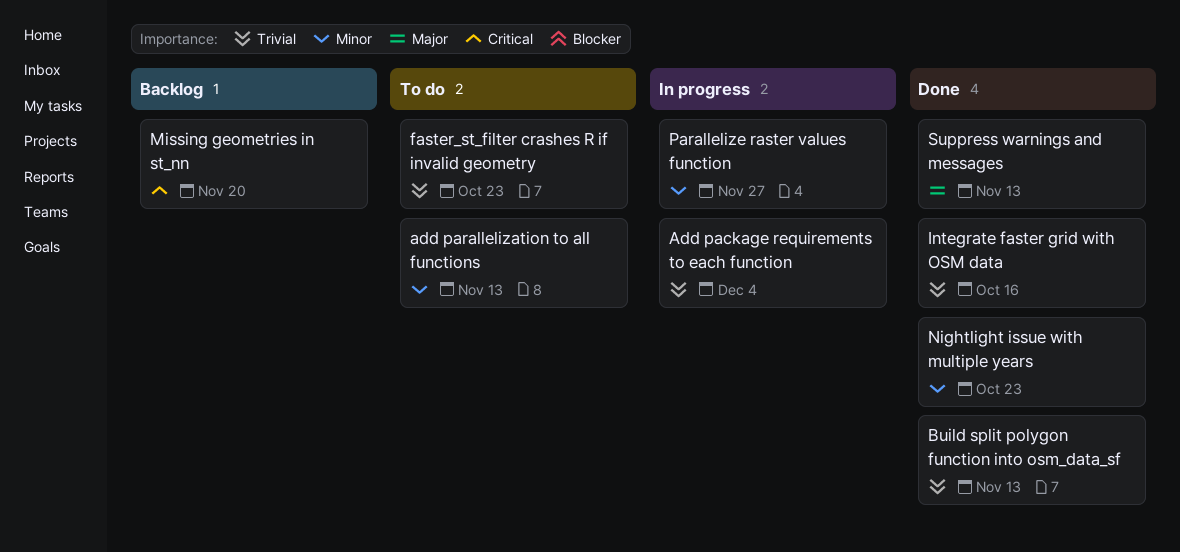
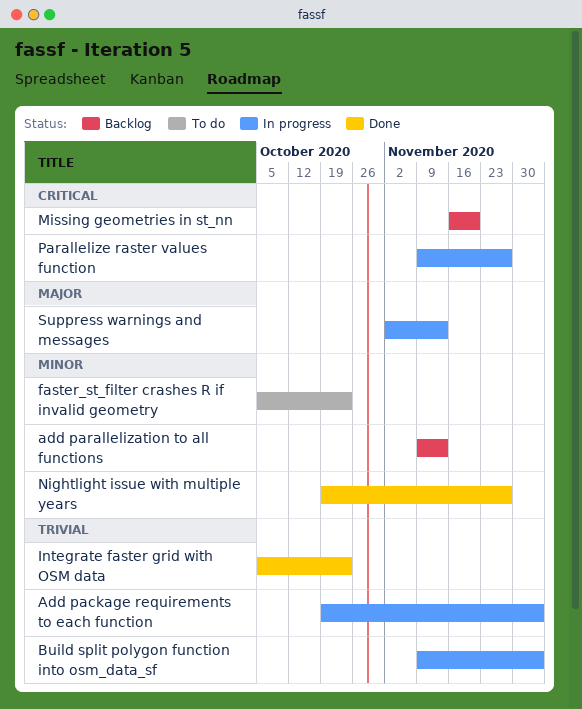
add parallelization to all functions, status: To do -> Backlog
Build split polygon function into osm_data_sf, status: Done -> In progress
Build split polygon function into osm_data_sf, due: Nov 13 -> Dec 4
faster_st_filter crashes R if invalid geometry, priority: Trivial -> Minor
Integrate faster grid with OSM data, due: Oct 16 -> Oct 23
Nightlight issue with multiple years, due: Oct 23 -> Nov 27
Parallelize raster values function, priority: Minor -> Critical
Suppress warnings and messages, status: Done -> In progress

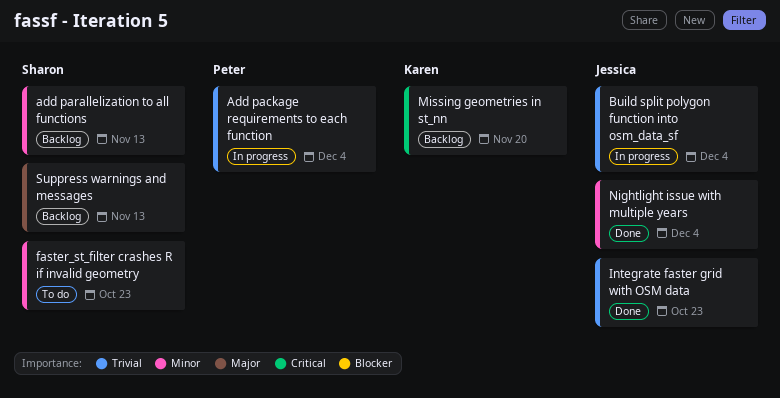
Nightlight issue with multiple years, due: Nov 27 -> Dec 4
Parallelize raster values function: present -> none
Suppress warnings and messages, status: In progress -> Backlog

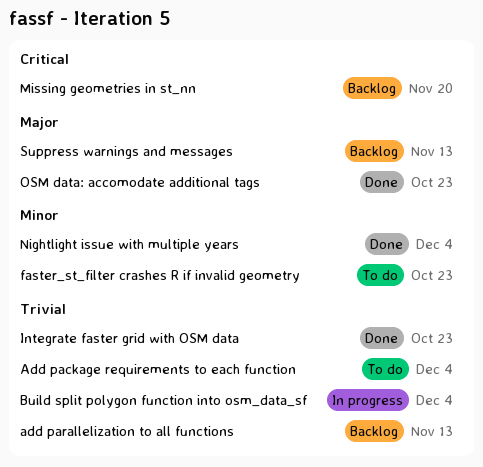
Add package requirements to each function, status: In progress -> To do
add parallelization to all functions, priority: Minor -> Trivial
OSM data: accomodate additional tags: none -> present

